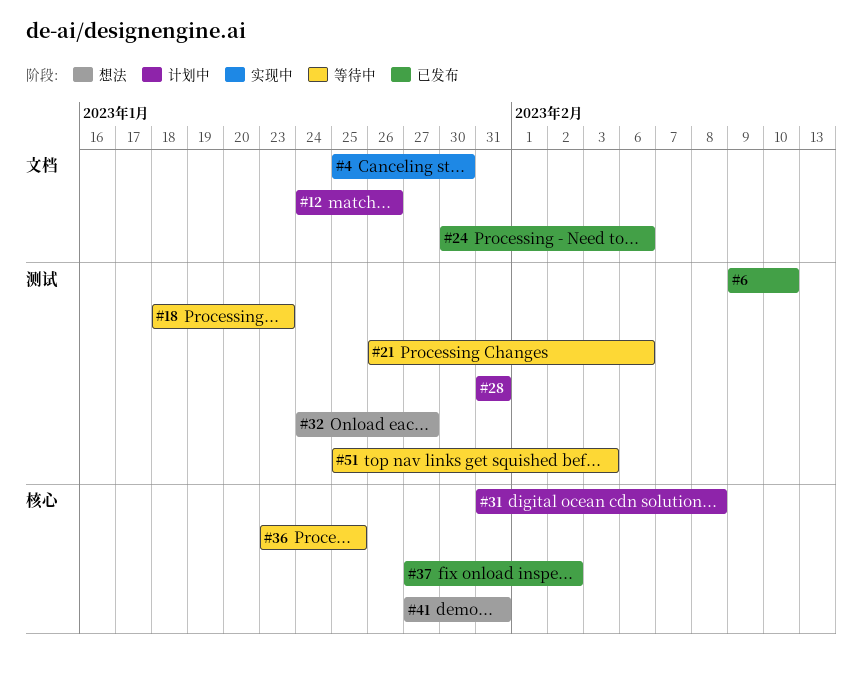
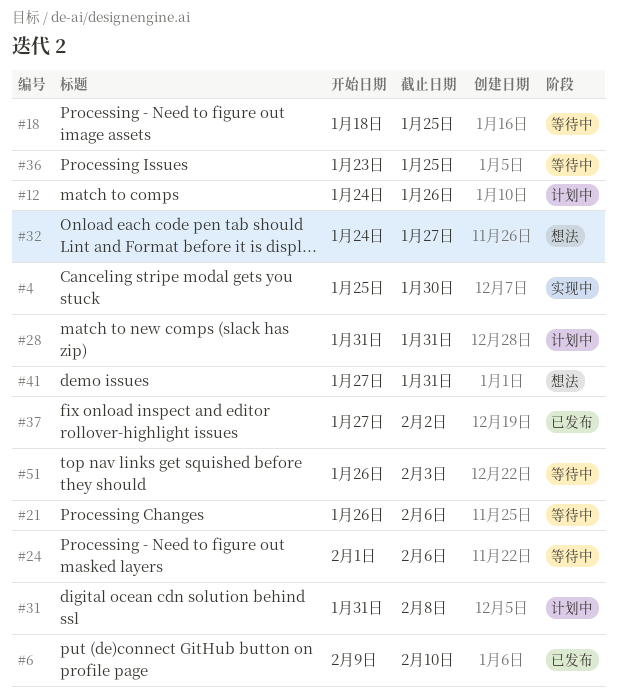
#18, due: Jan 23 -> Jan 25
#24, status: 已发布 -> 等待中
#24, start: Jan 30 -> Feb 1
#51, start: Jan 25 -> Jan 26

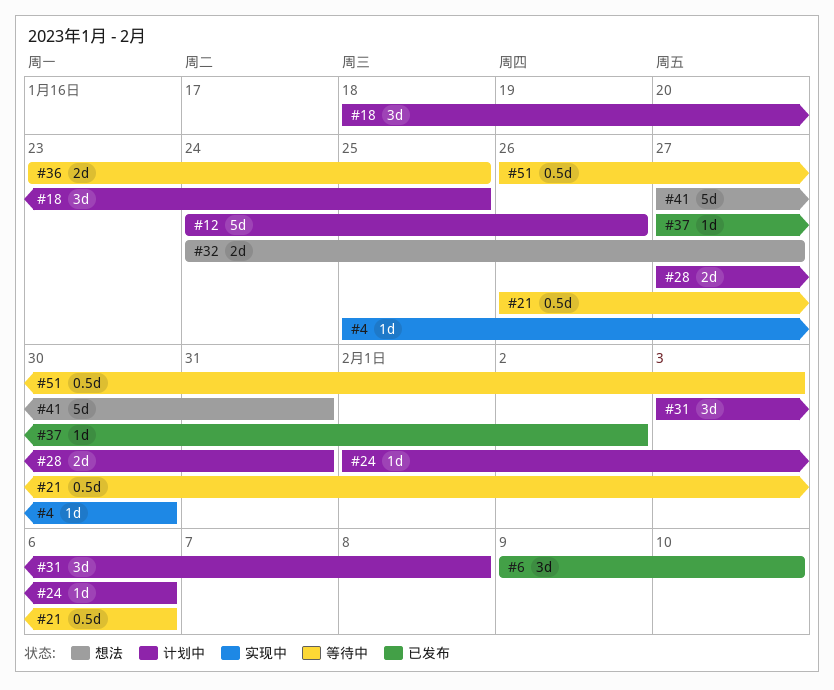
#18, status: 等待中 -> 计划中
#24, status: 等待中 -> 计划中
#28, start: Jan 31 -> Jan 27
#31, start: Jan 31 -> Feb 3

